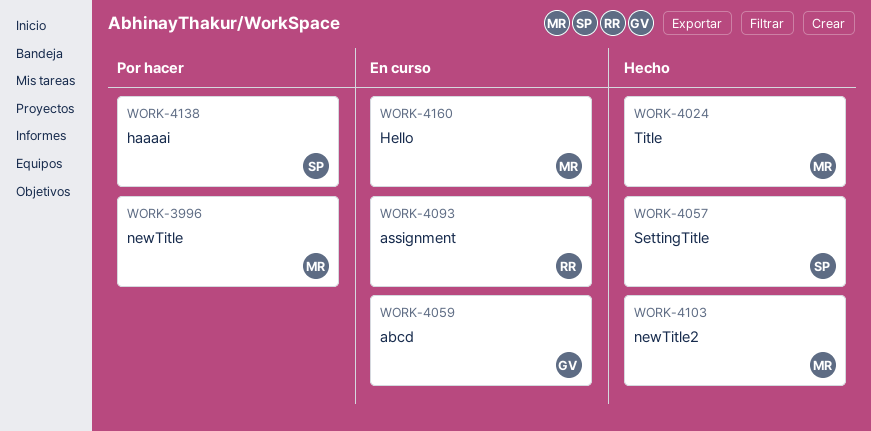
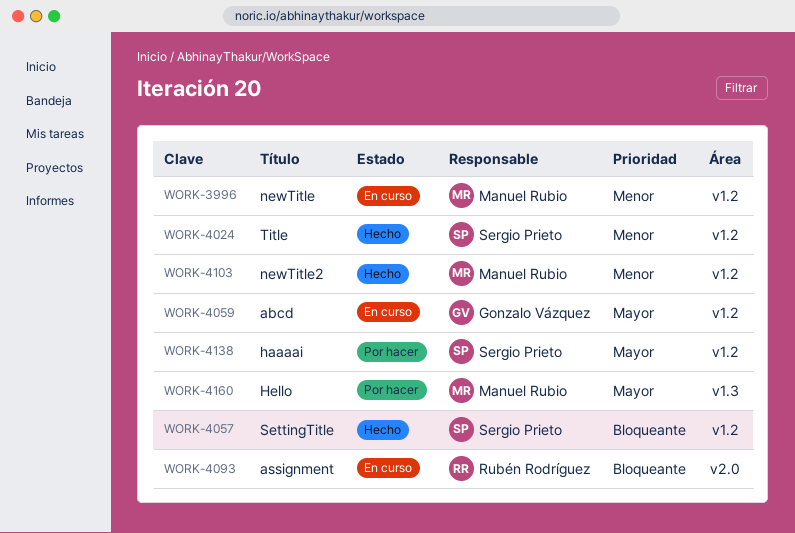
WORK-3996, status: Por hacer -> En curso
WORK-4024, owner: Manuel Rubio -> Sergio Prieto
WORK-4160, status: En curso -> Por hacer

